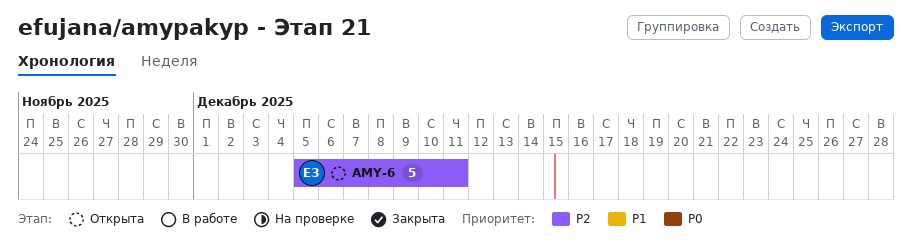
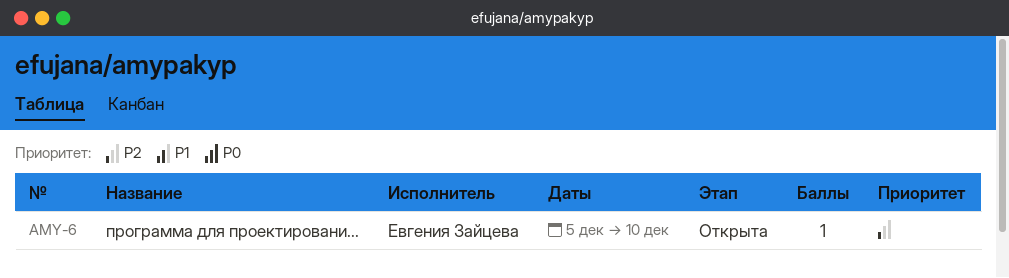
AMY-6, estimate: 5 -> 1
AMY-6, due: Dec 11 -> Dec 10

